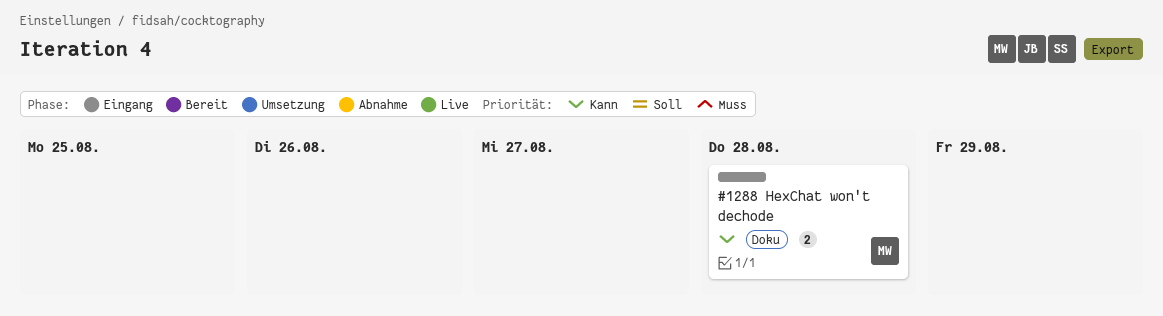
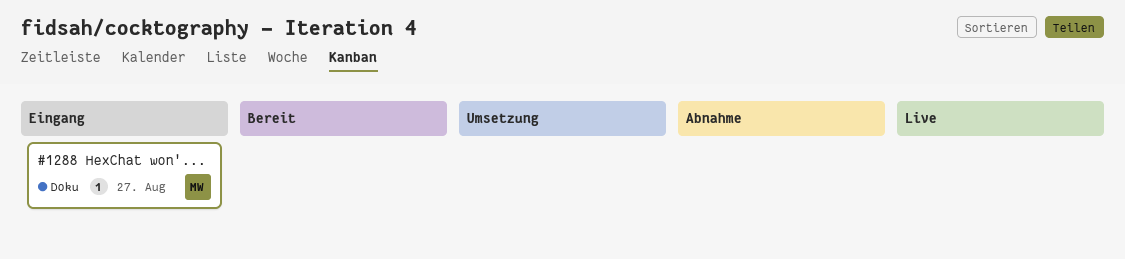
#1288, estimate: 2 -> 1
#1288, due: Aug 28 -> Aug 27

